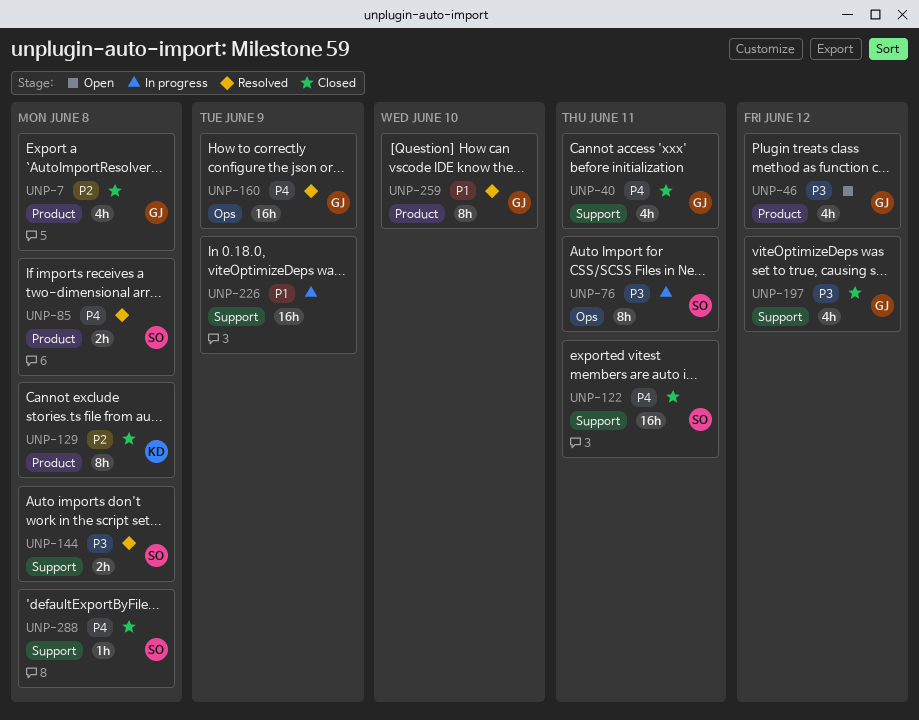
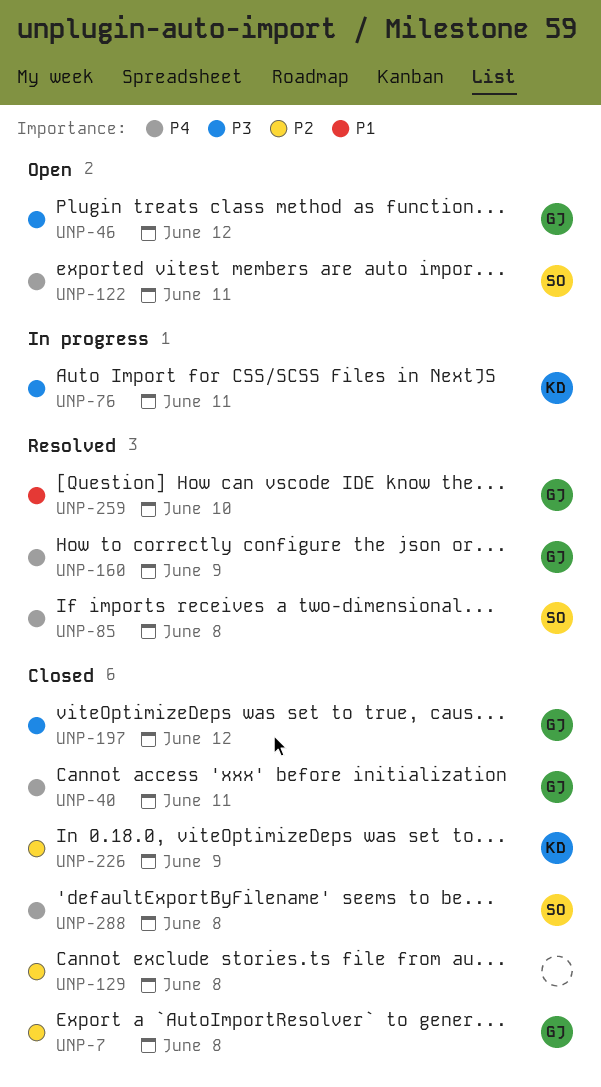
UNP-76, owner: SO -> KD
UNP-122, status: Closed -> Open
UNP-129, owner: KD -> none
UNP-144: present -> none
UNP-226, status: In progress -> Closed
UNP-226, owner: none -> KD
UNP-226, priority: P1 -> P2

